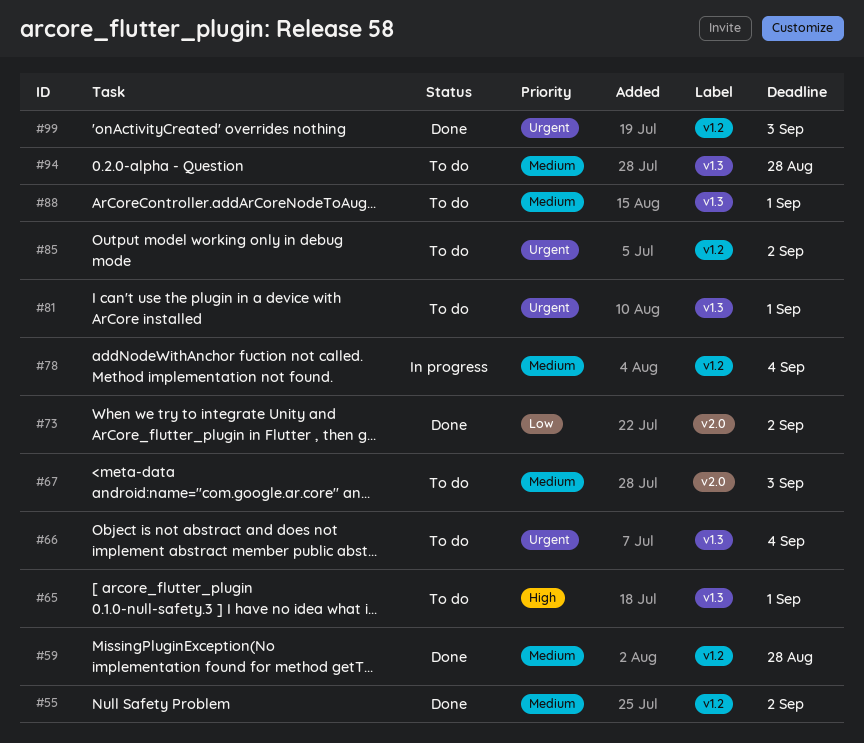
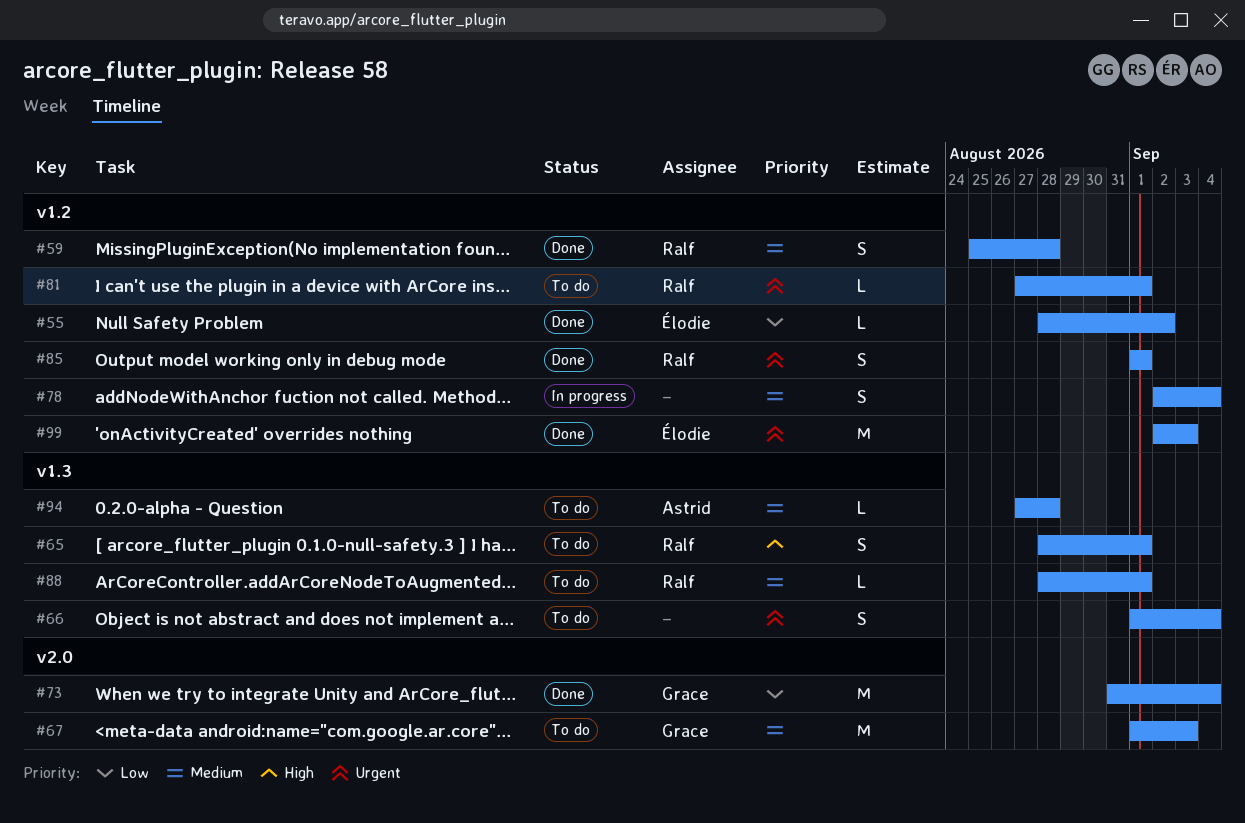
#55, priority: Medium -> Low
#73, due: Sep 2 -> Sep 4
#81, label: v1.3 -> v1.2
#85, status: To do -> Done
#85, due: Sep 2 -> Sep 1

